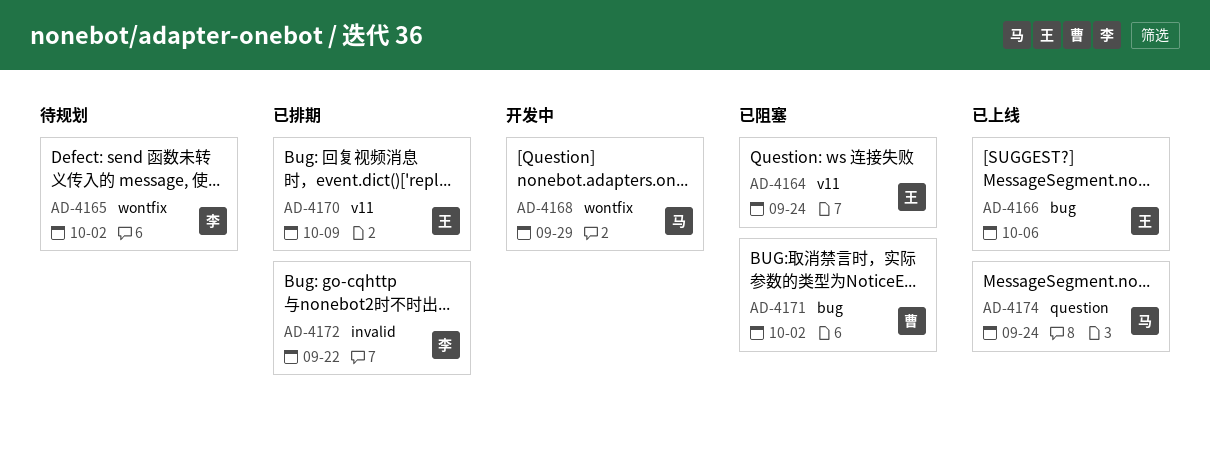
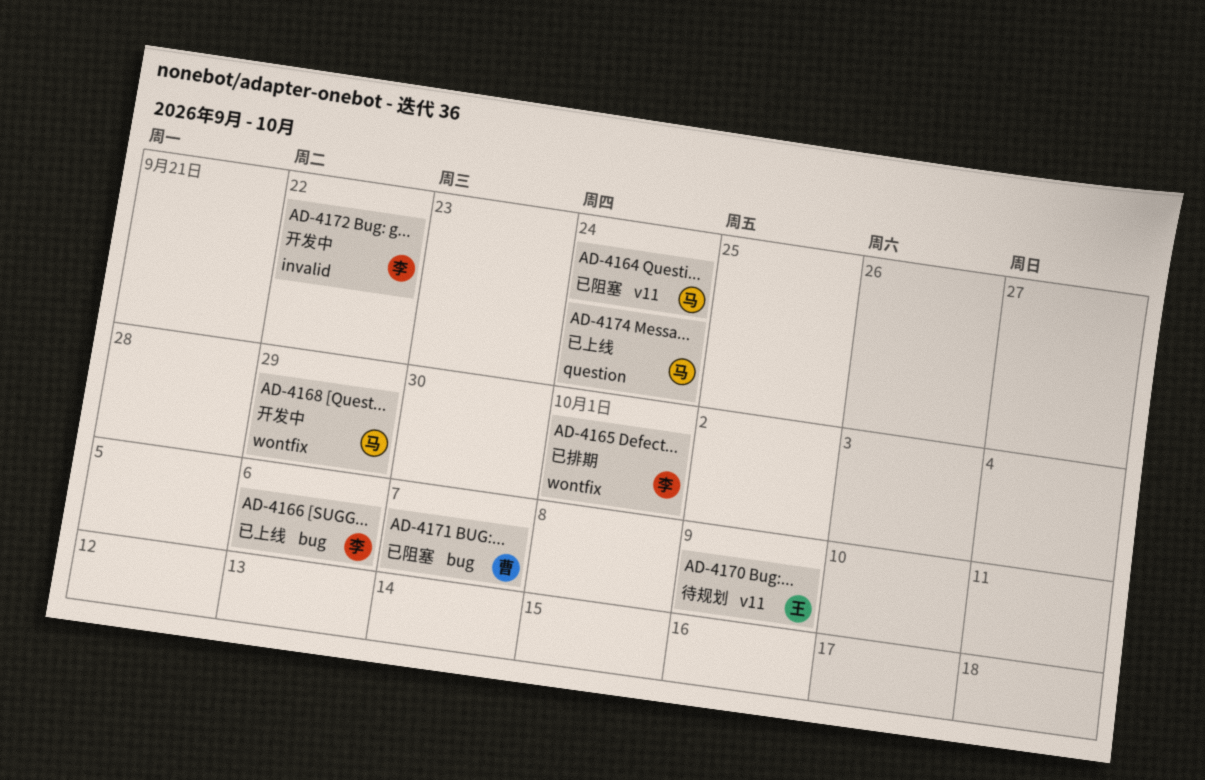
AD-4164, owner: 王 -> 马
AD-4165, status: 待规划 -> 已排期
AD-4165, due: Oct 2 -> Oct 1
AD-4166, owner: 王 -> 李
AD-4170, status: 已排期 -> 待规划
AD-4171, due: Oct 2 -> Oct 7
AD-4172, status: 已排期 -> 开发中

